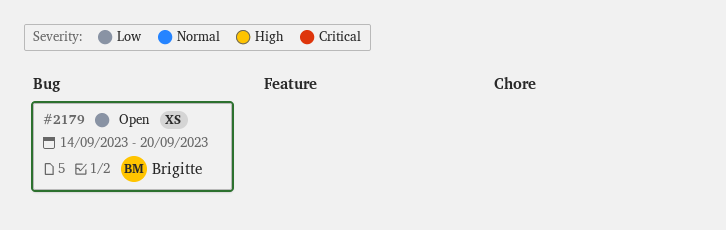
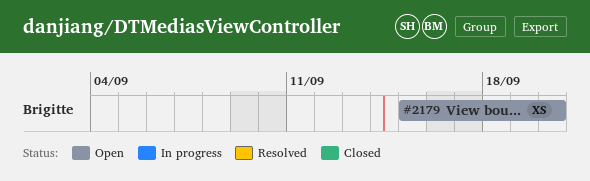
#2179, start: Sep 14 -> Sep 15

